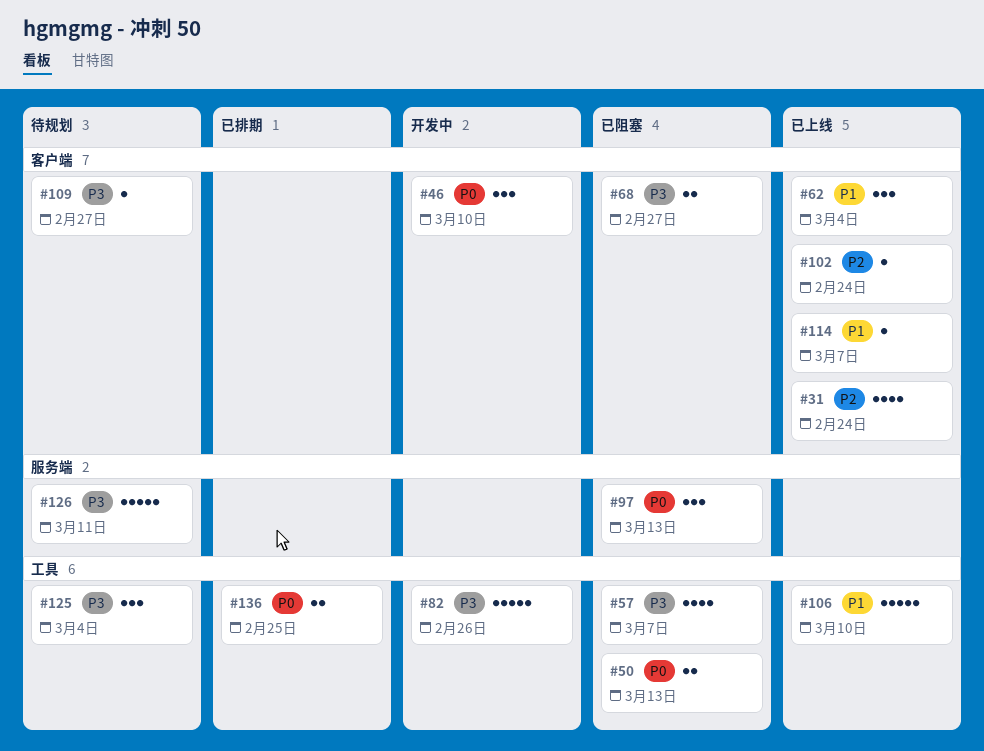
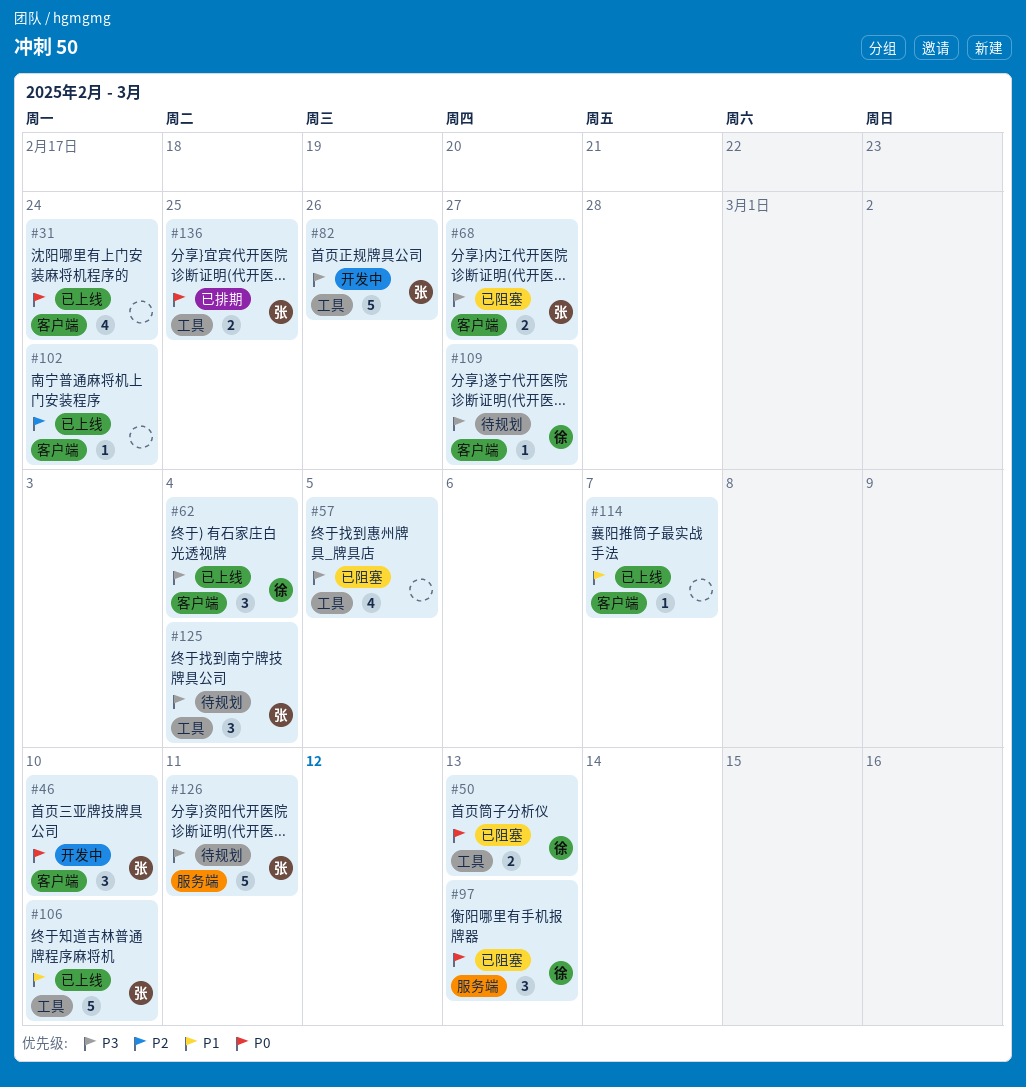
#31, priority: P2 -> P0
#57, due: Mar 7 -> Mar 5
#62, priority: P1 -> P3

